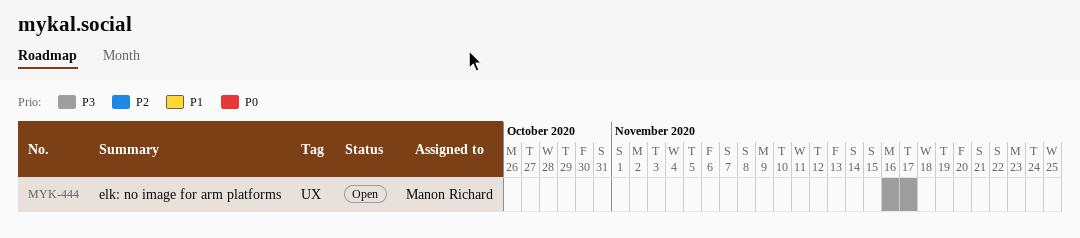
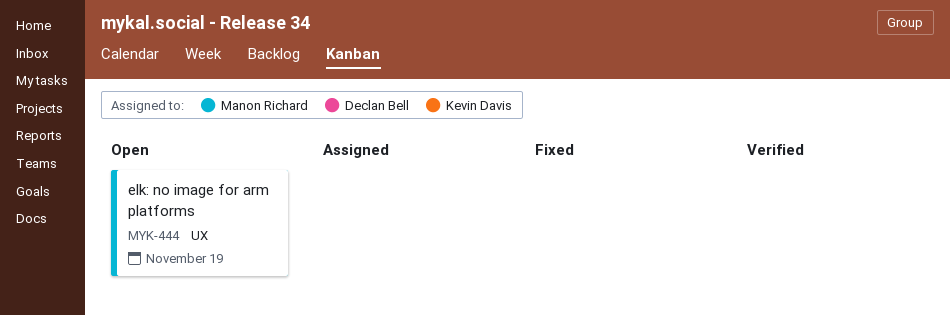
MYK-444, due: Nov 17 -> Nov 19

